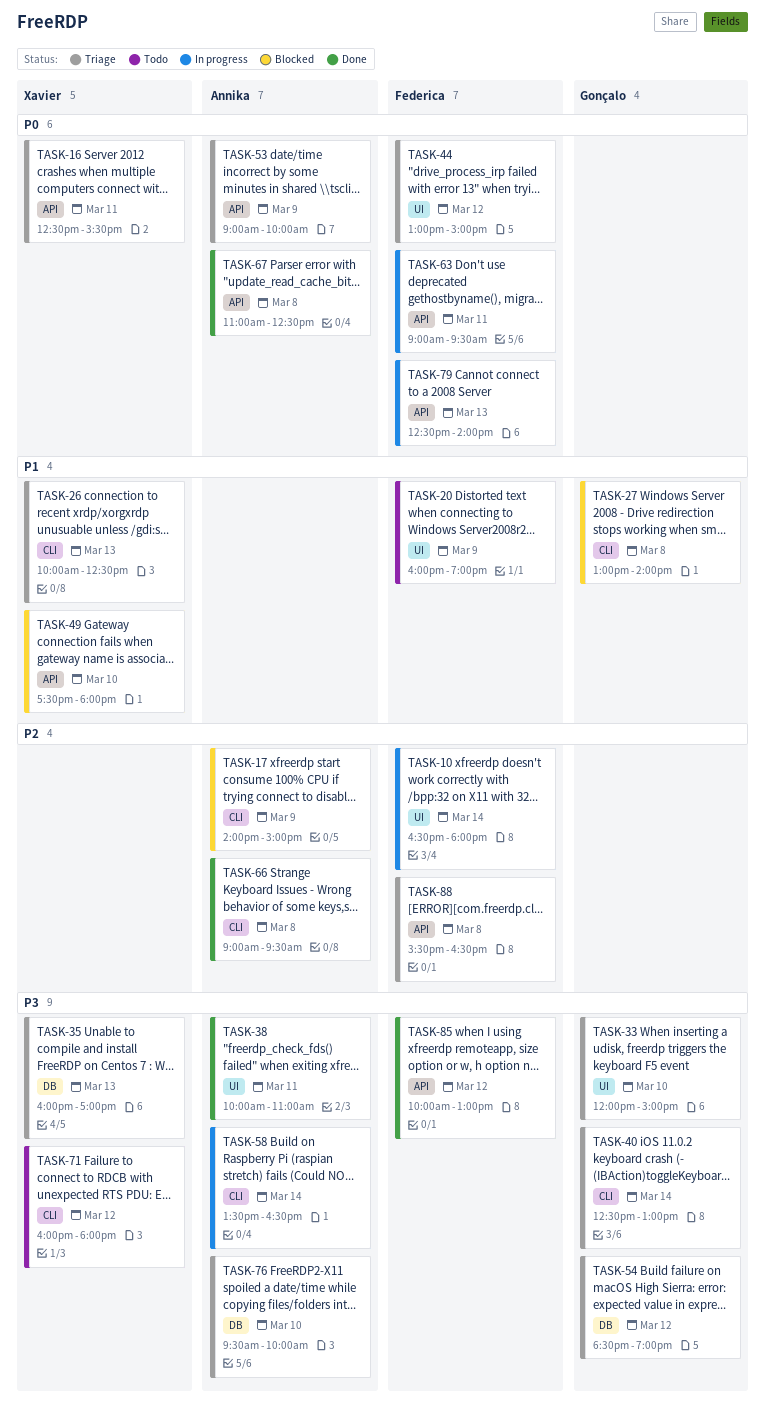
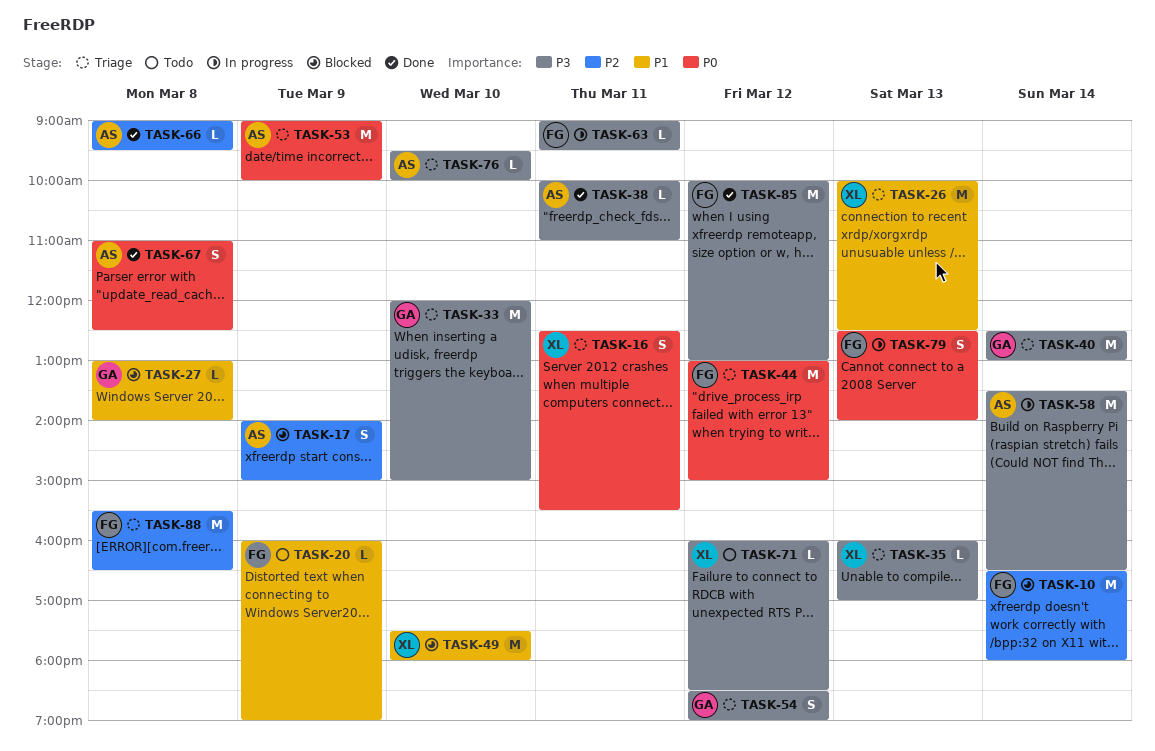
TASK-10, status: In progress -> Blocked
TASK-63, priority: P0 -> P3
TASK-71, ends: 18:00 -> 18:30

